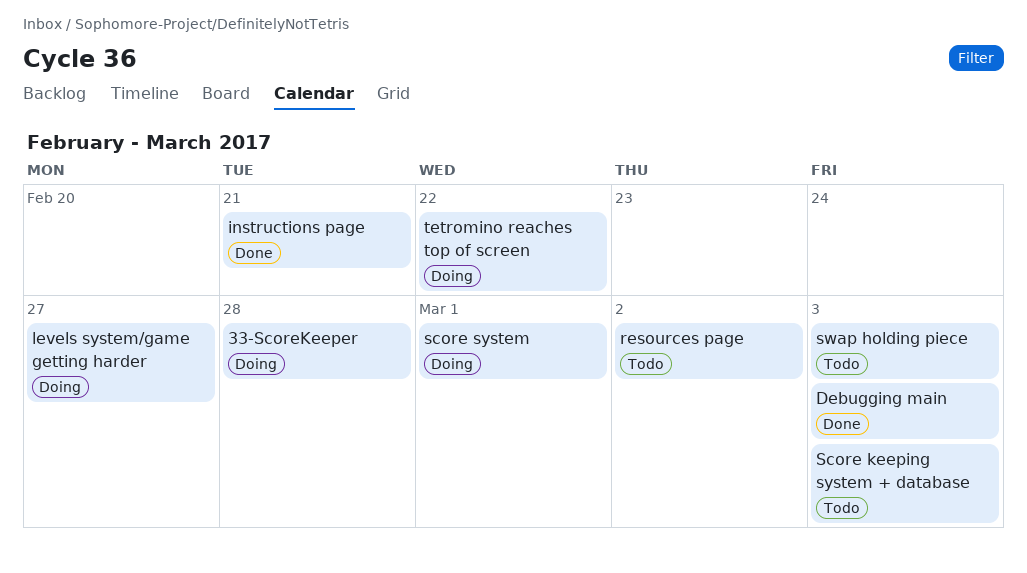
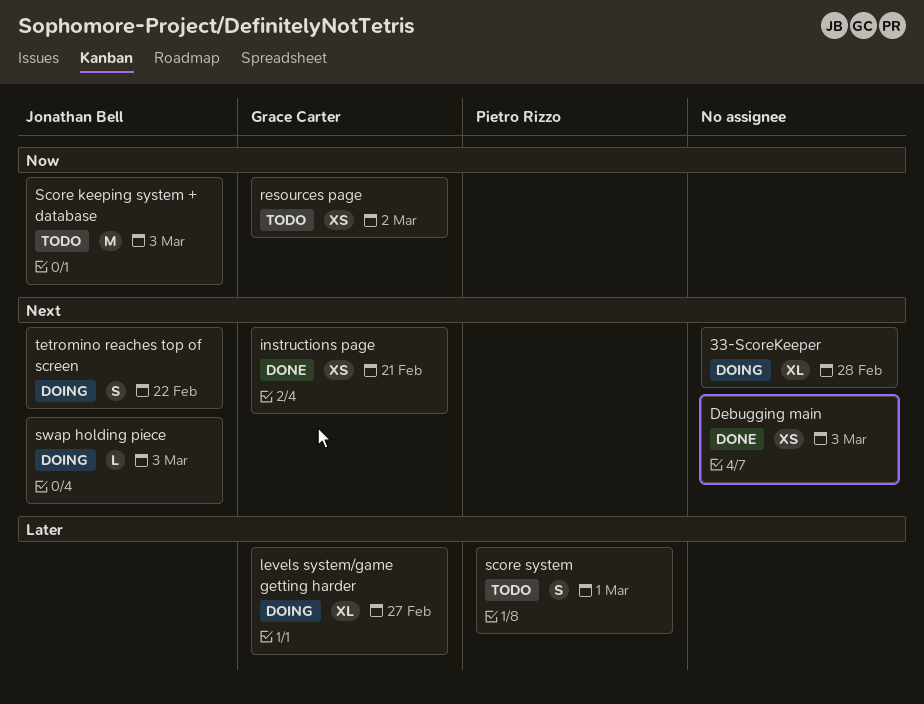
score system, status: Doing -> Todo
swap holding piece, status: Todo -> Doing

